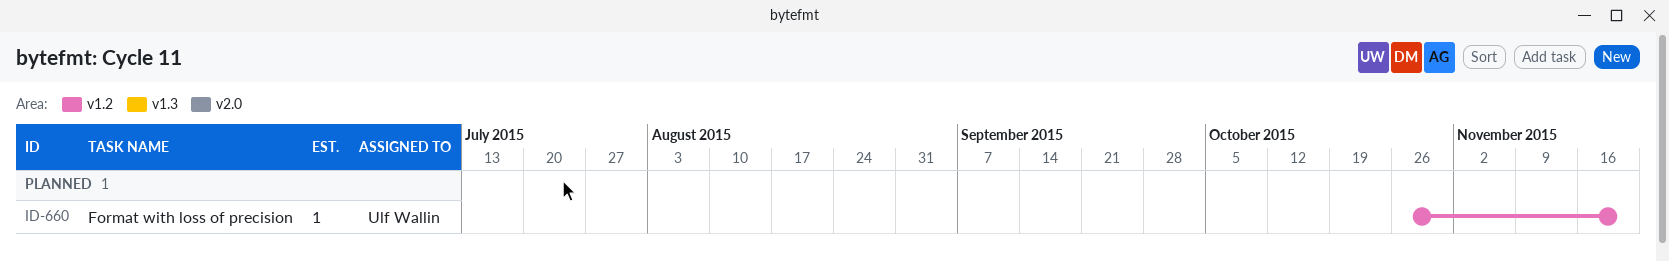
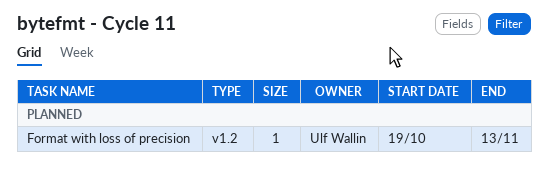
Format with loss of precision, start: Oct 26 -> Oct 19
Format with loss of precision, due: Nov 20 -> Nov 13

